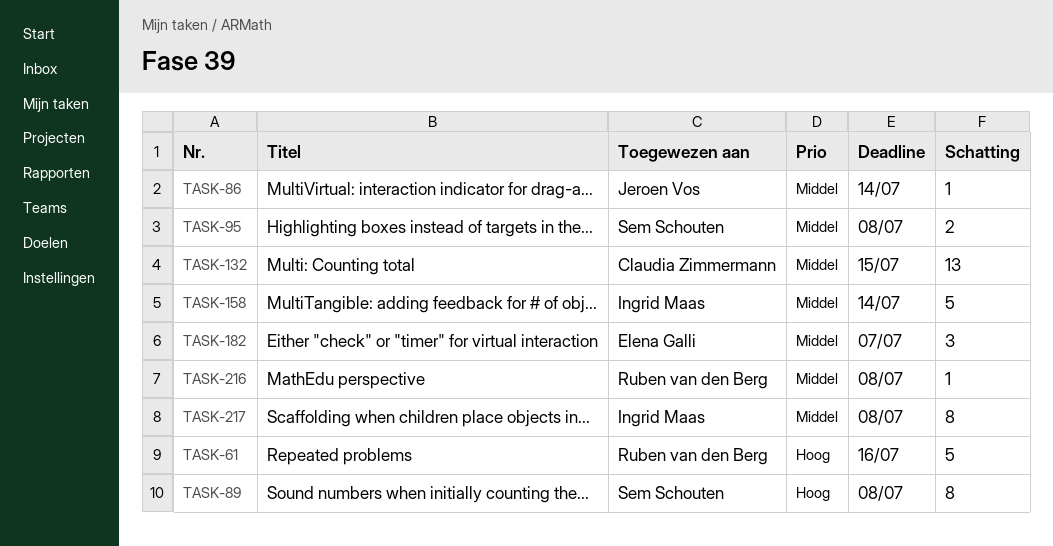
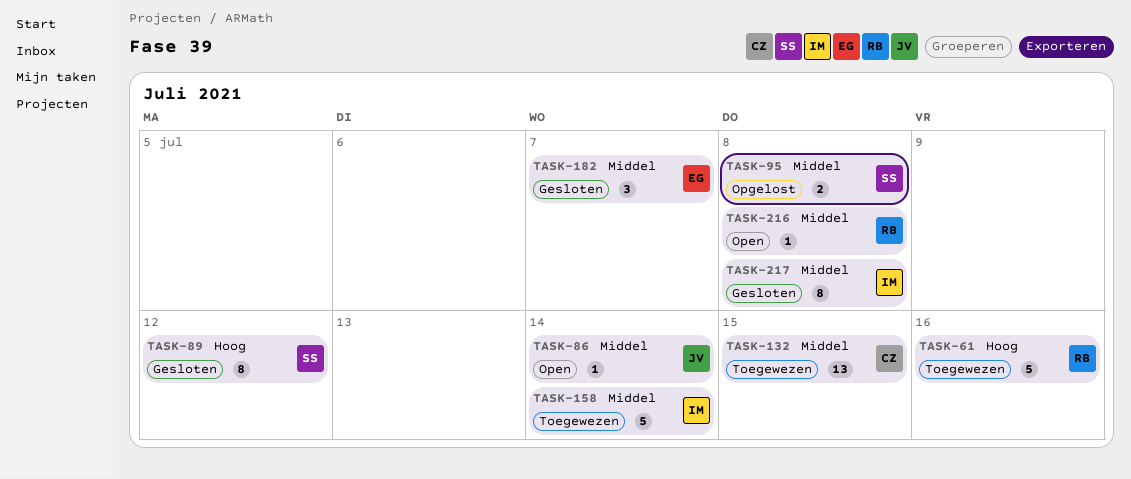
TASK-89, due: Jul 8 -> Jul 12

